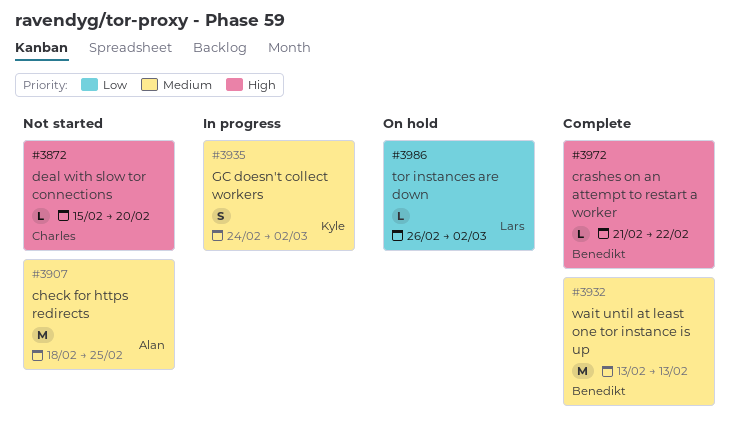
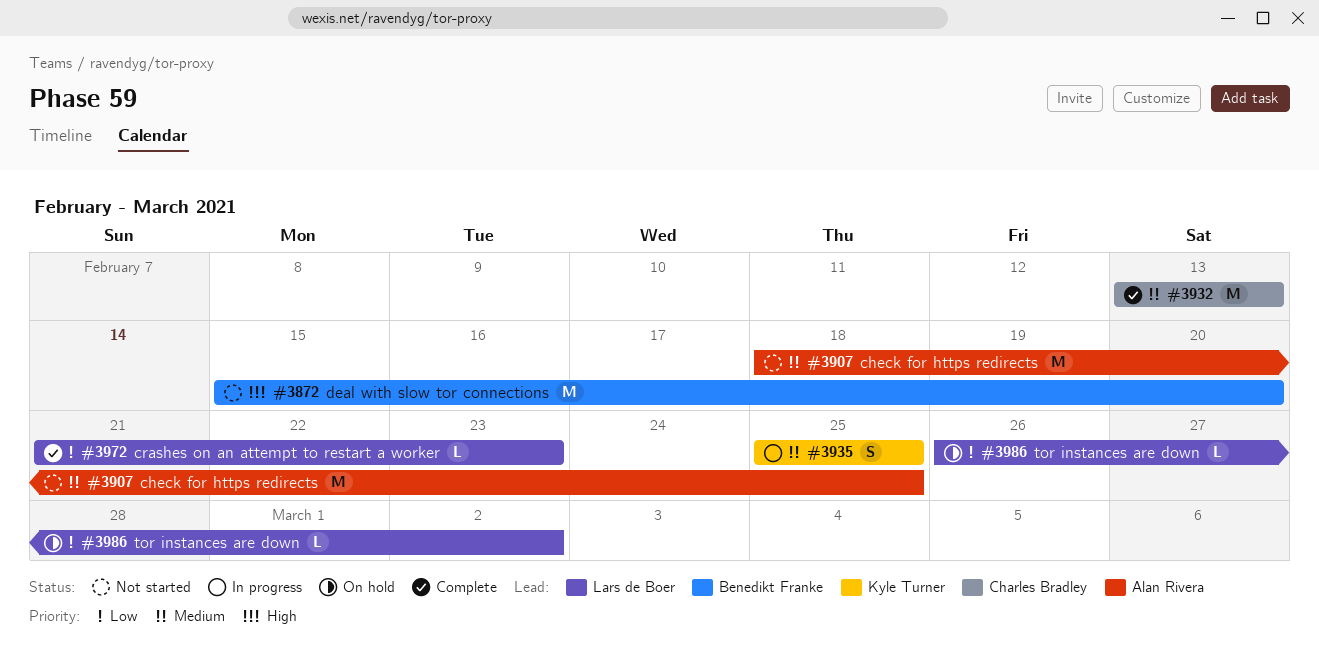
#3872, owner: Charles Bradley -> Benedikt Franke
#3872, estimate: L -> M
#3932, owner: Benedikt Franke -> Charles Bradley
#3935, start: Feb 24 -> Feb 25
#3935, due: Mar 2 -> Feb 25
#3972, owner: Benedikt Franke -> Lars de Boer
#3972, priority: High -> Low
#3972, due: Feb 22 -> Feb 23

